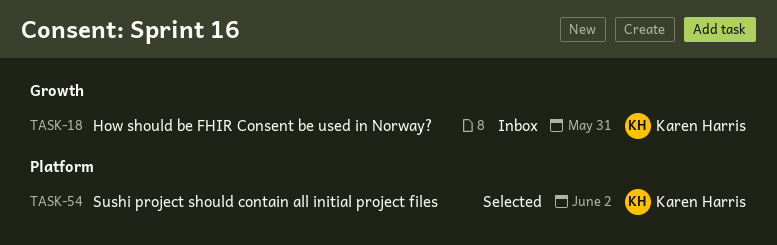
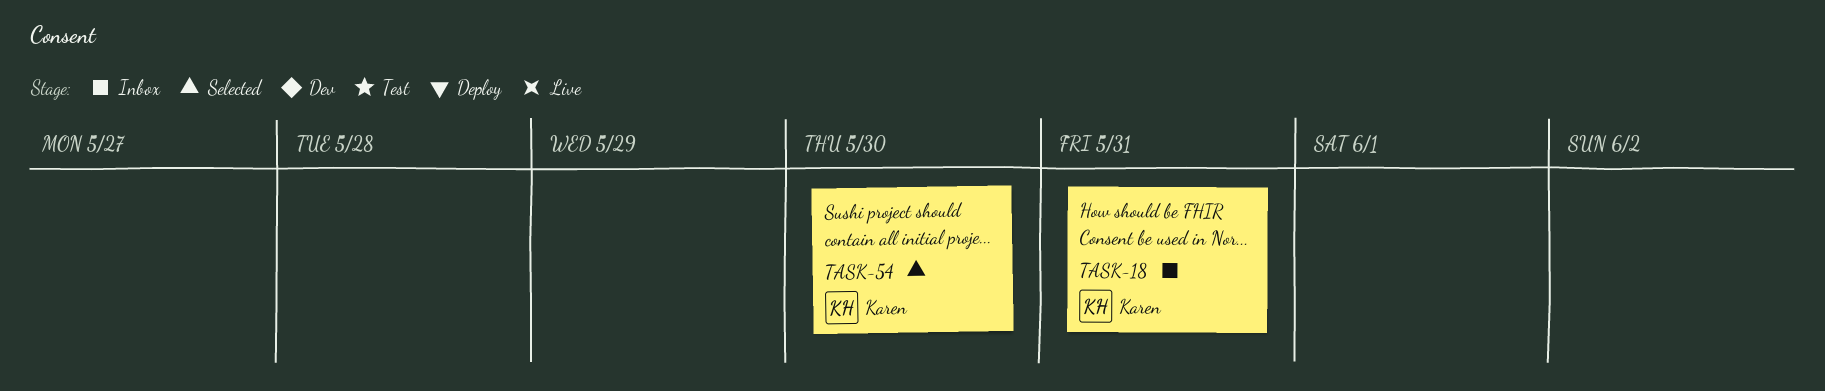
TASK-54, due: Jun 2 -> May 30

